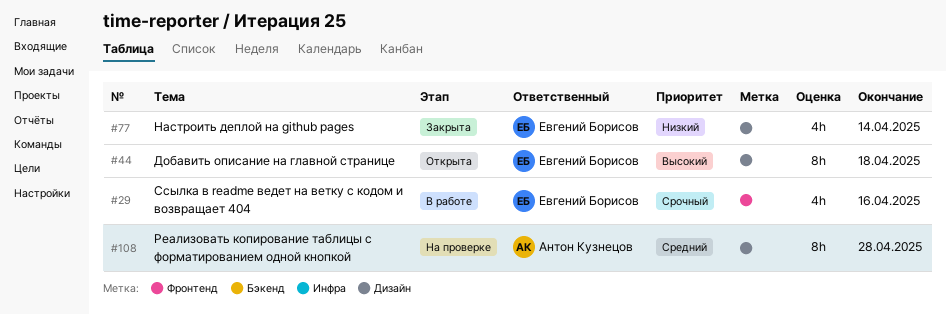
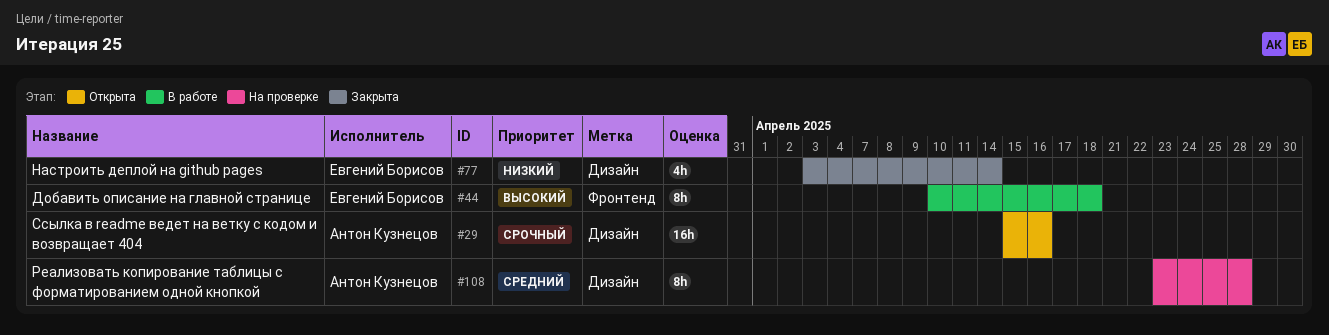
#29, status: В работе -> Открыта
#29, owner: Евгений Борисов -> Антон Кузнецов
#29, label: Фронтенд -> Дизайн
#29, estimate: 4h -> 16h
#44, status: Открыта -> В работе
#44, label: Дизайн -> Фронтенд

